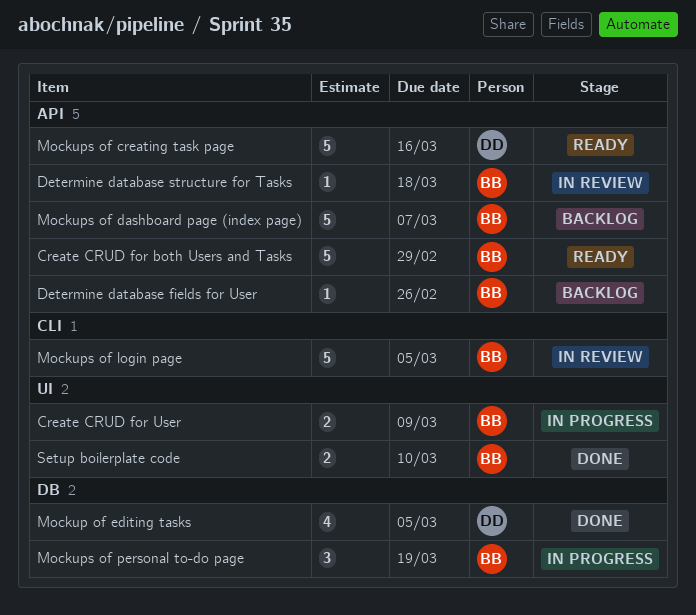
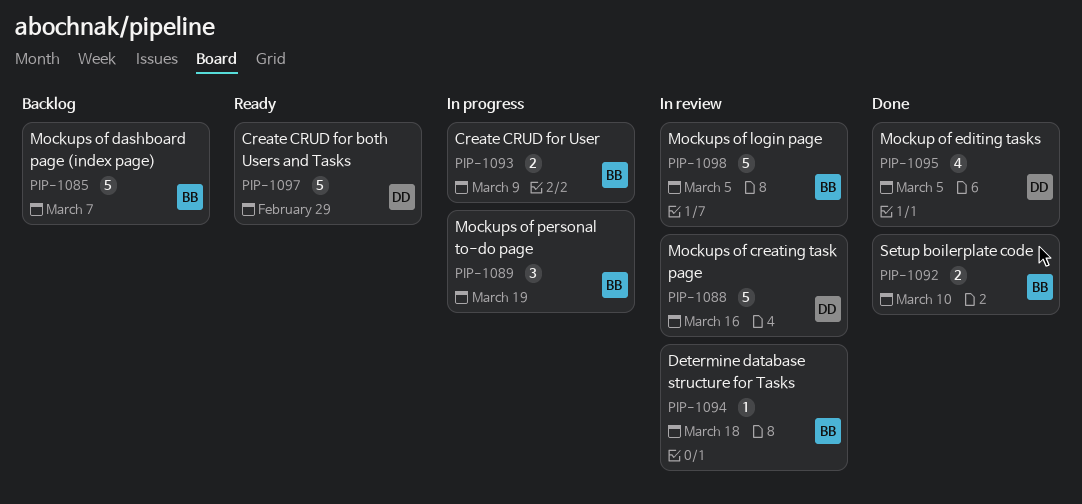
Create CRUD for both Users and Tasks, owner: BB -> DD
Determine database fields for User: present -> none
Mockups of creating task page, status: Ready -> In review

